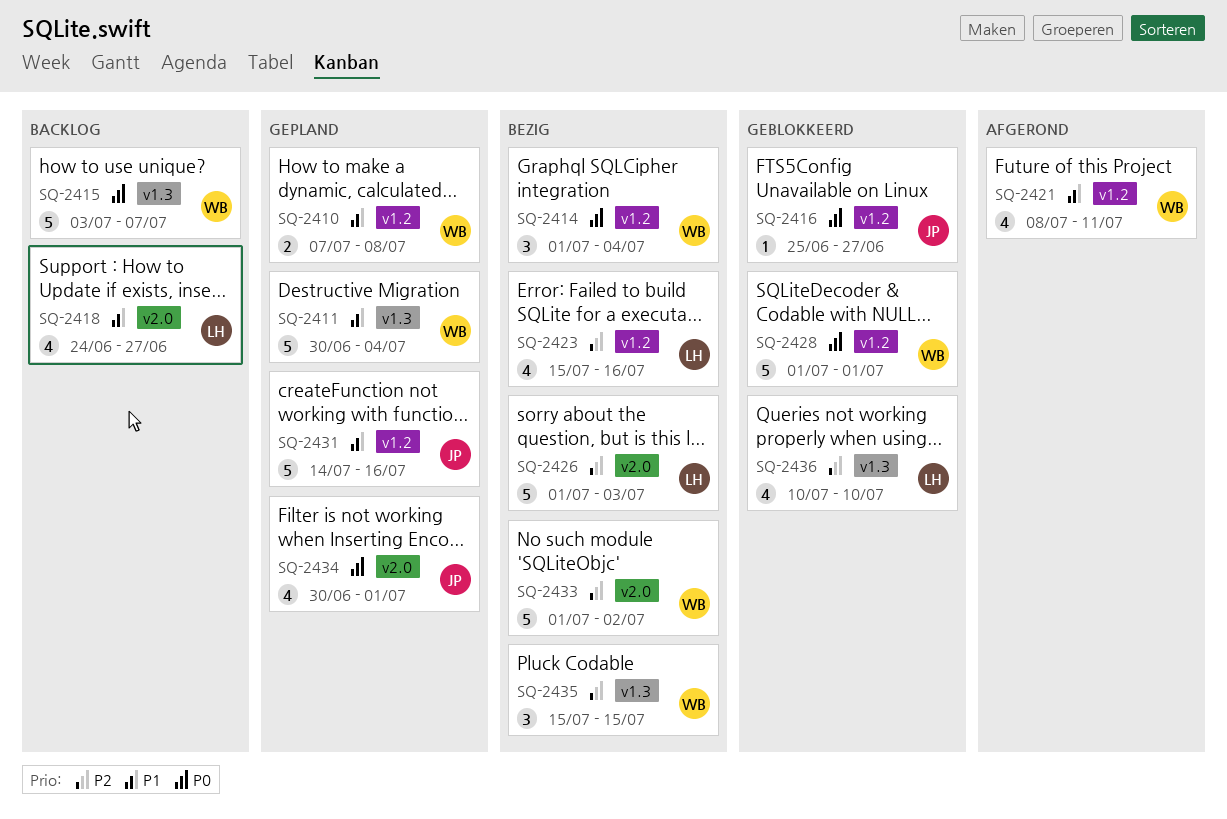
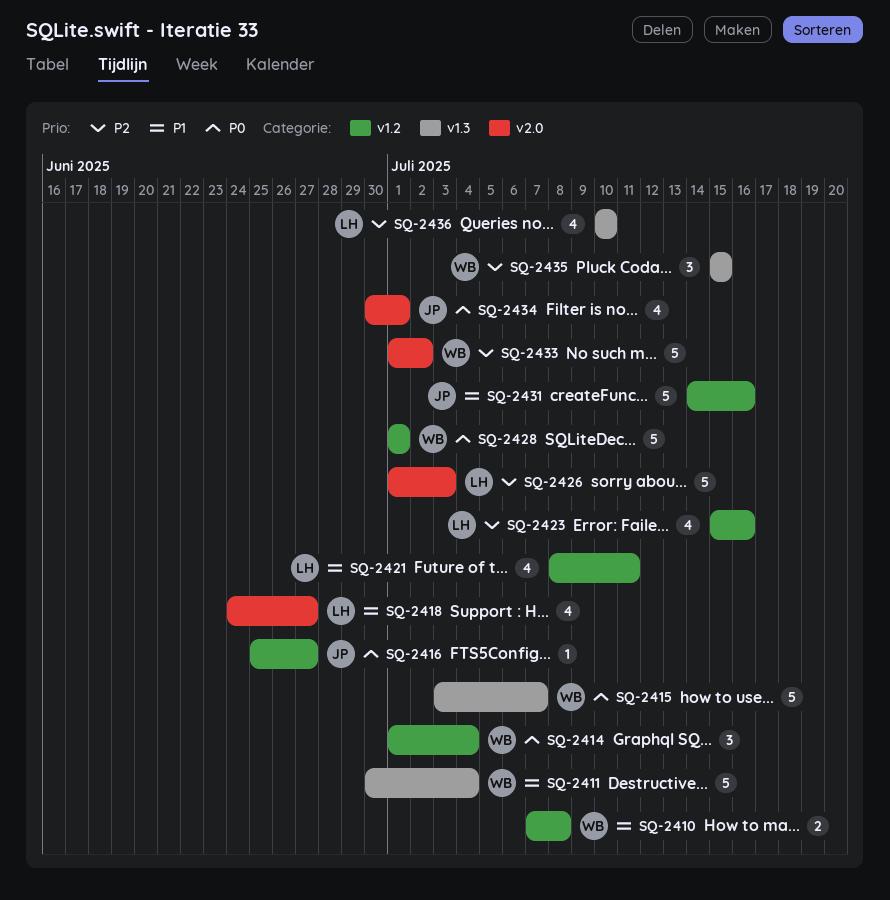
SQ-2421, owner: WB -> LH

